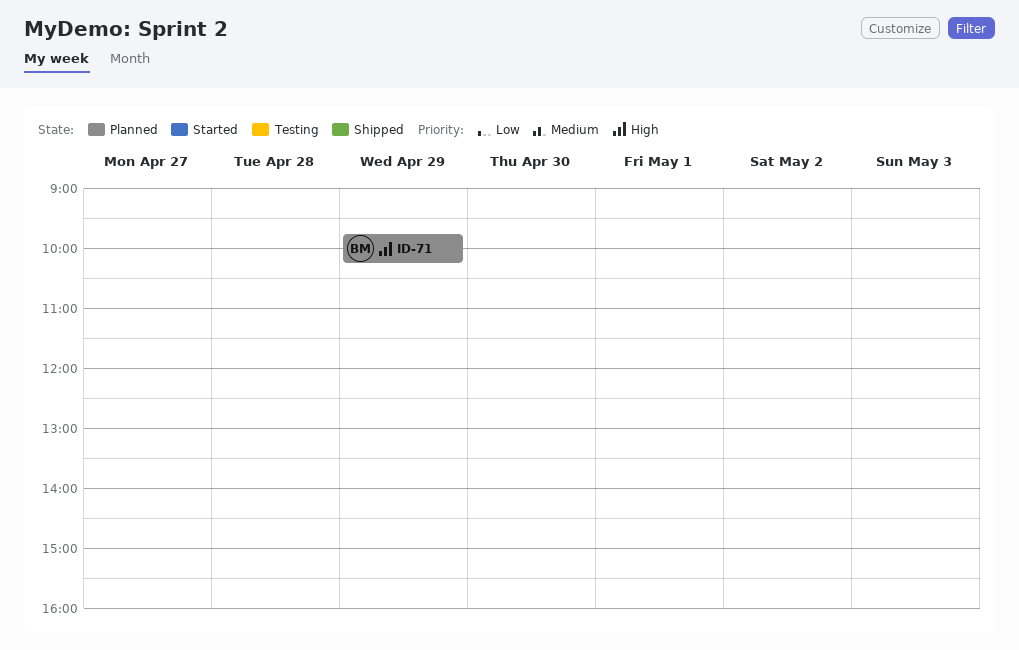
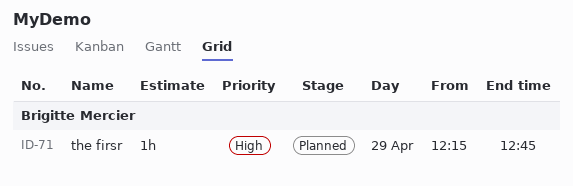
ID-71, begins: 09:45 -> 12:15
ID-71, ends: 10:15 -> 12:45

